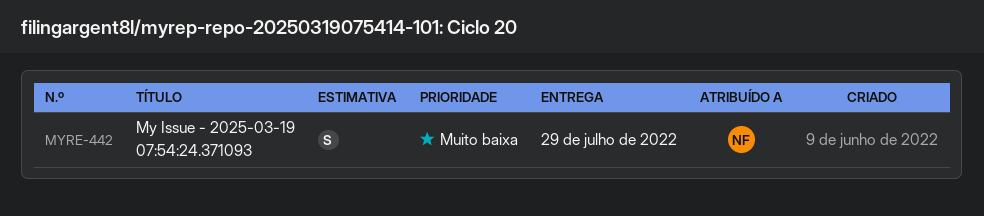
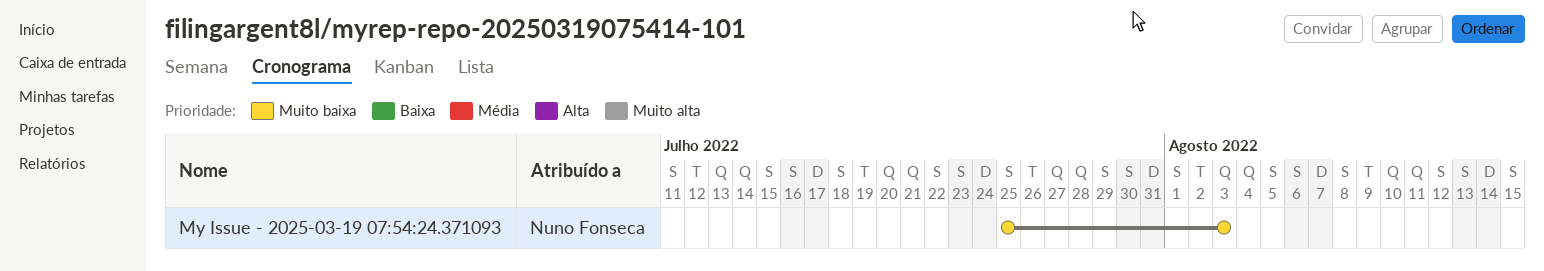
My Issue - 2025-03-19 07:54:24.371093, due: Jul 29 -> Aug 3

